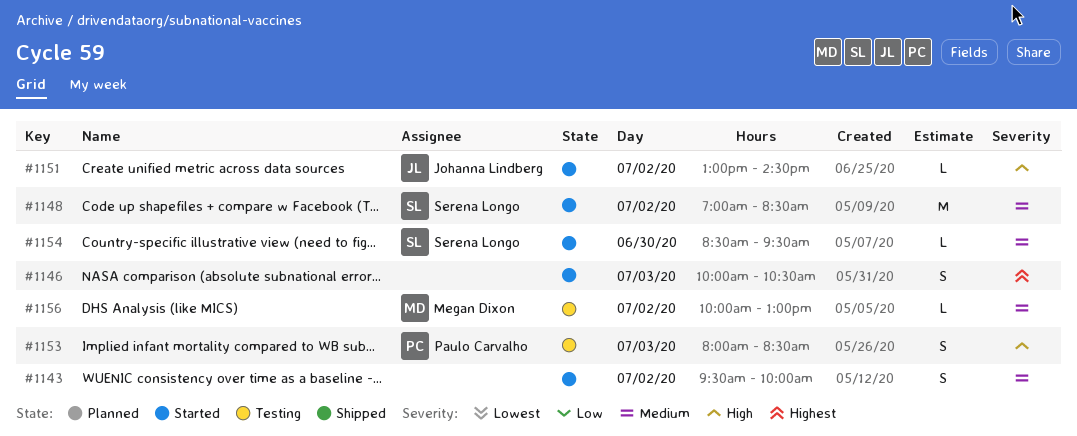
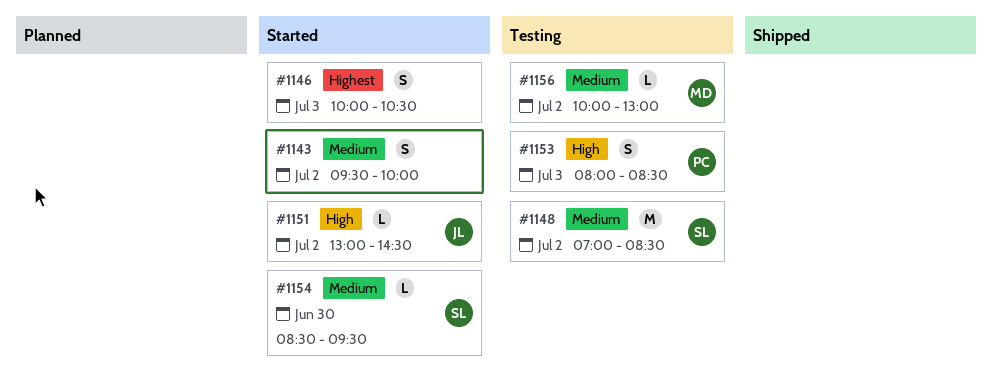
#1148, status: Started -> Testing

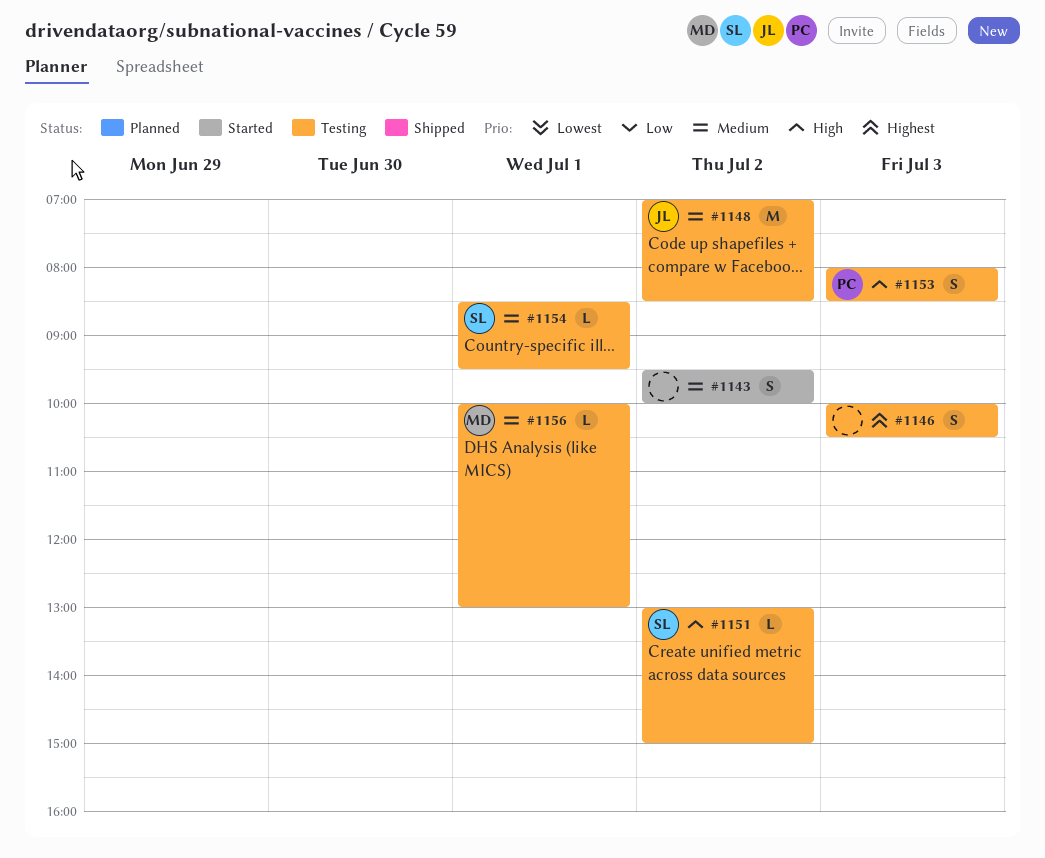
#1146, status: Started -> Testing
#1148, owner: SL -> JL
#1151, status: Started -> Testing
#1151, owner: JL -> SL
#1151, ends: 14:30 -> 15:00
#1154, status: Started -> Testing
#1154, day: Jun 30 -> Jul 1
#1156, day: Jul 2 -> Jul 1

